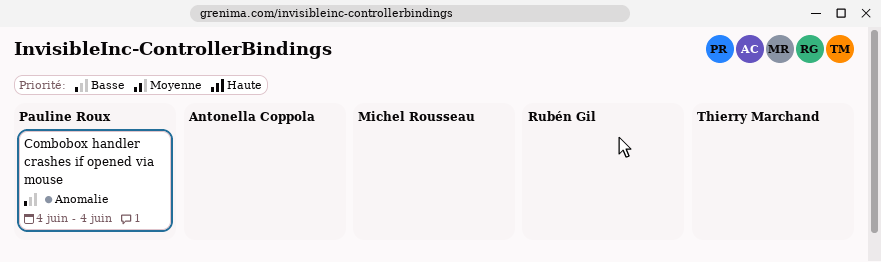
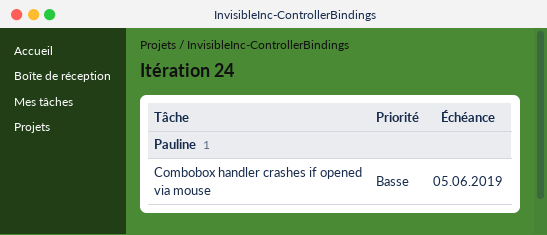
Combobox handler crashes if opened via mouse, due: Jun 4 -> Jun 5

